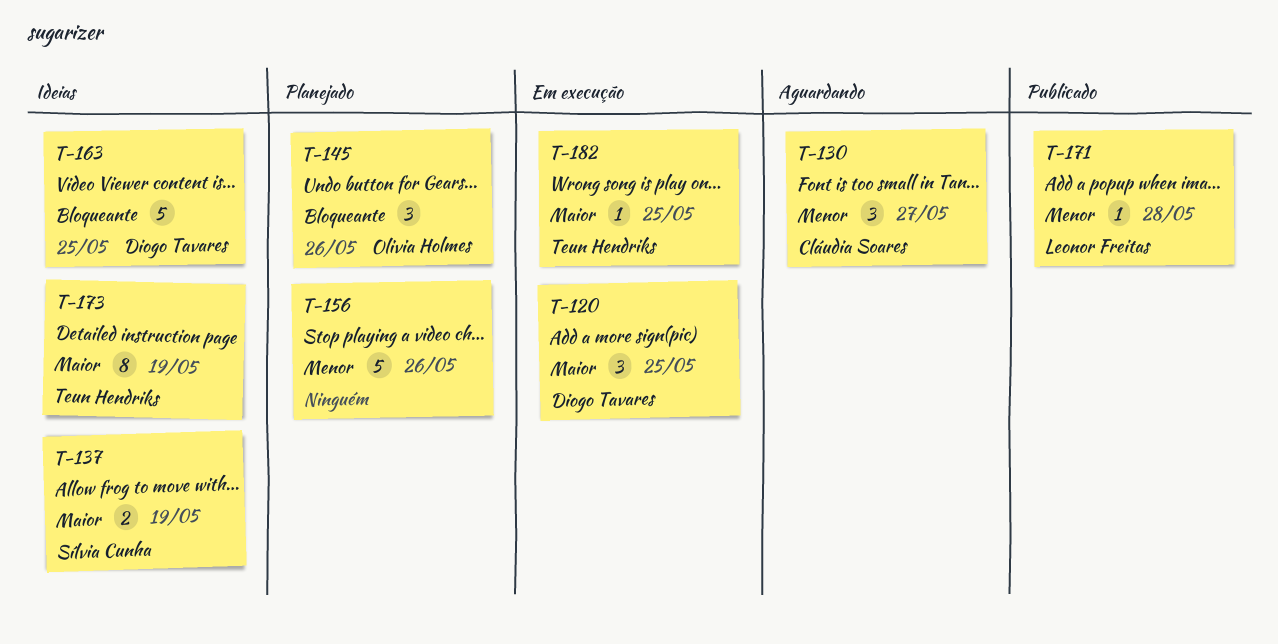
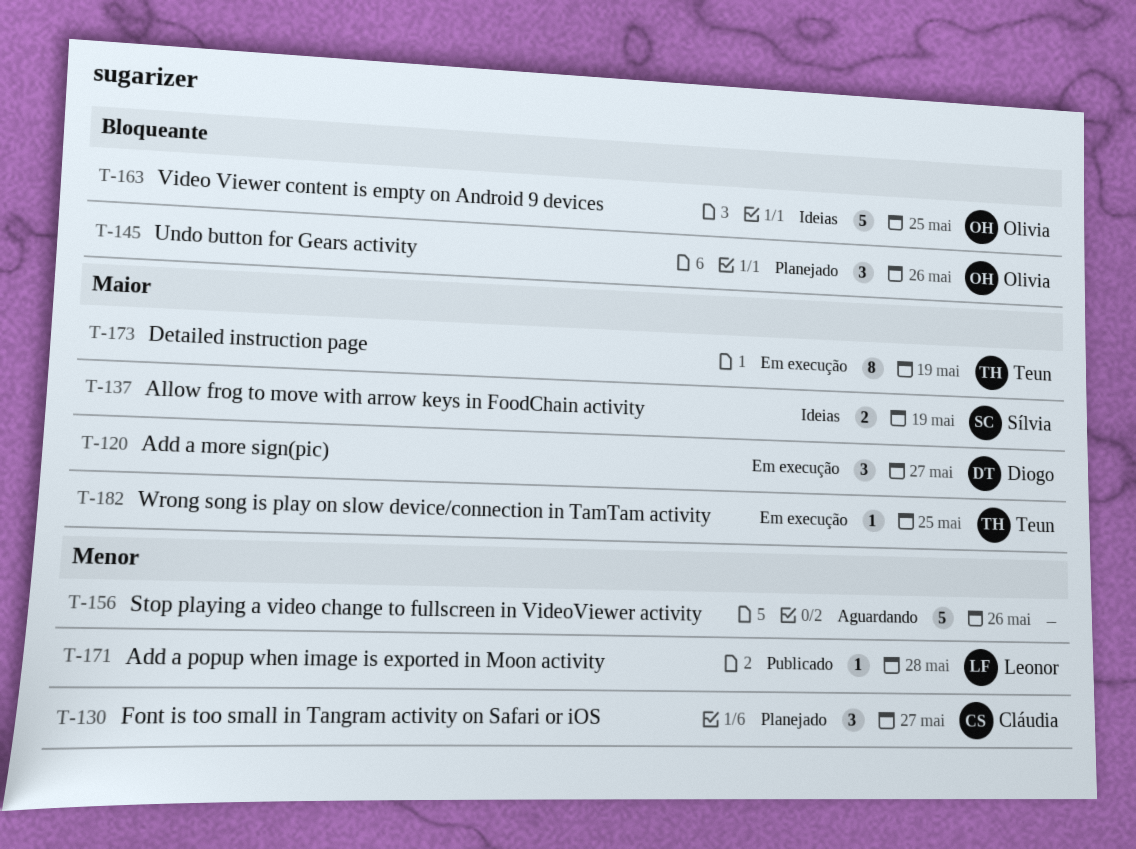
T-120, due: May 25 -> May 27
T-130, status: Aguardando -> Planejado
T-156, status: Planejado -> Aguardando
T-163, owner: Diogo Tavares -> Olivia Holmes
T-173, status: Ideias -> Em execução

